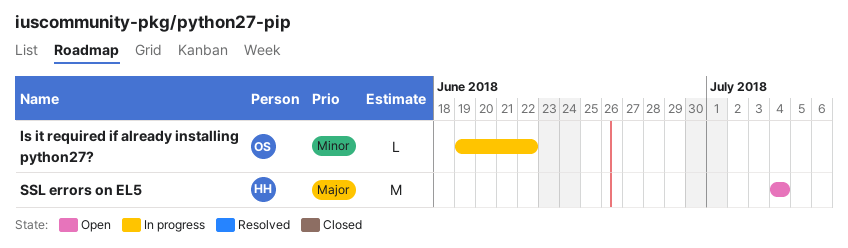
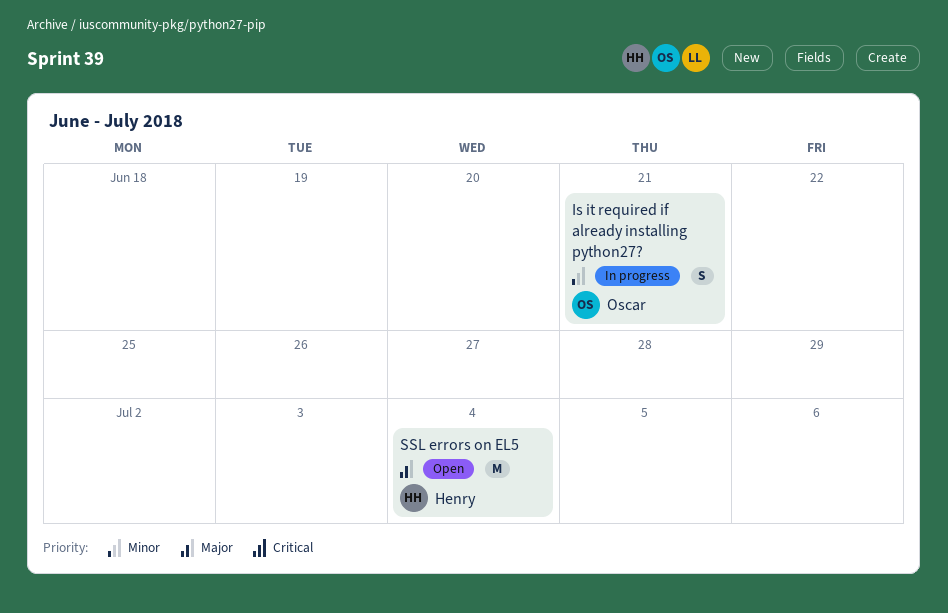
Is it required if already installing python27?, estimate: L -> S
Is it required if already installing python27?, due: Jun 22 -> Jun 21

